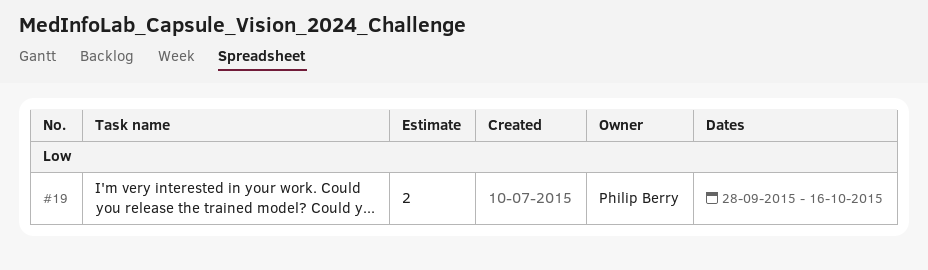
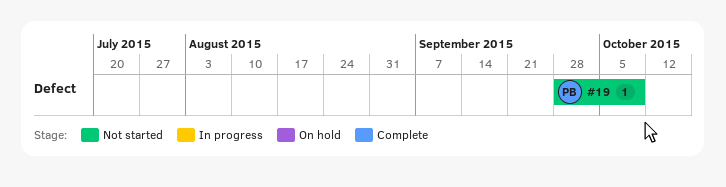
#19, estimate: 2 -> 1
#19, due: Oct 16 -> Oct 9

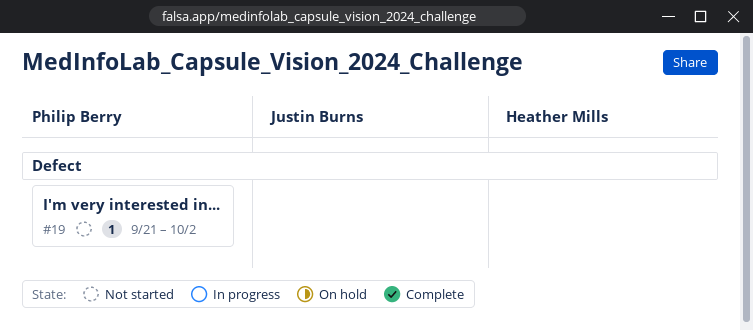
#19, start: Sep 28 -> Sep 21
#19, due: Oct 9 -> Oct 2

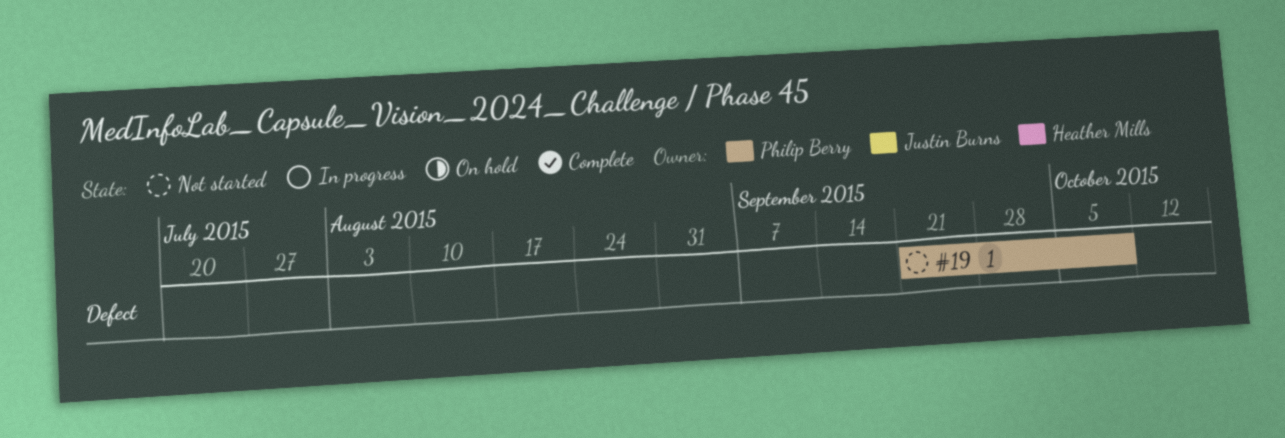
#19, due: Oct 2 -> Oct 9

